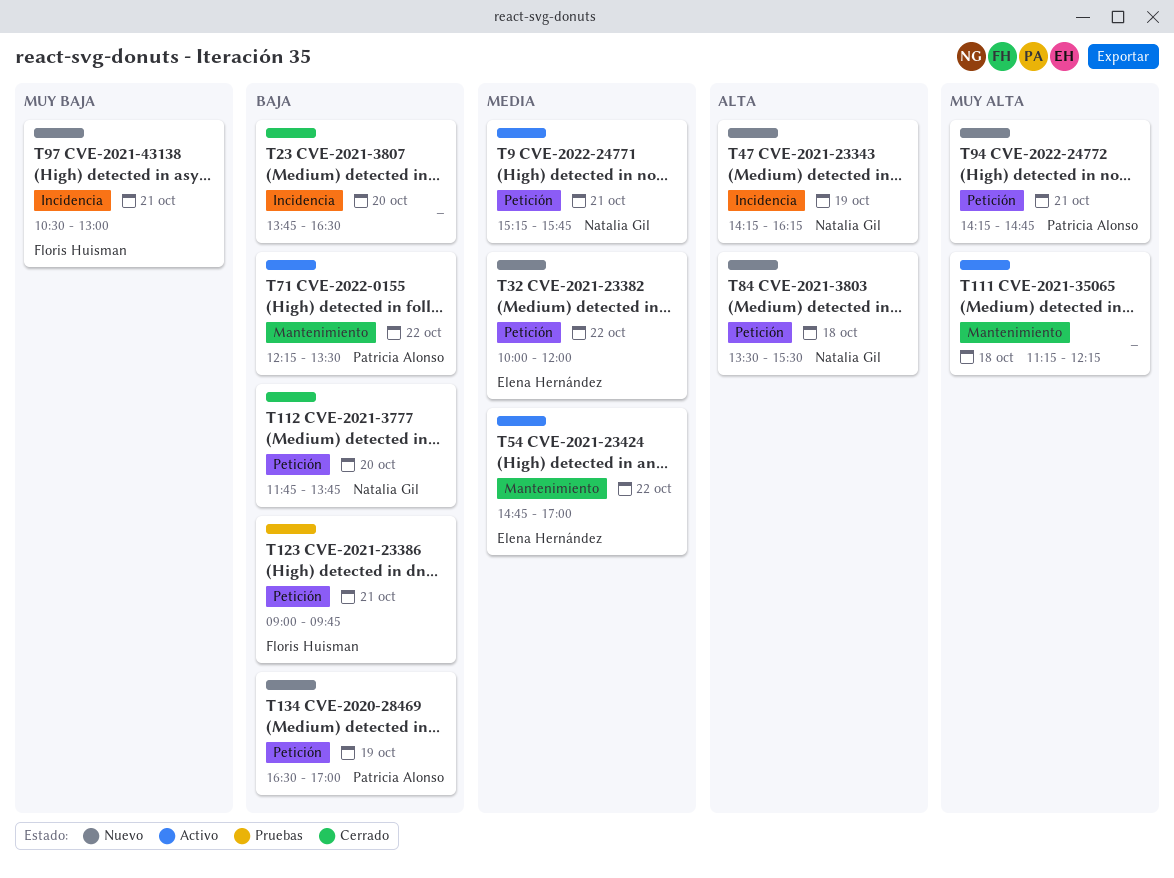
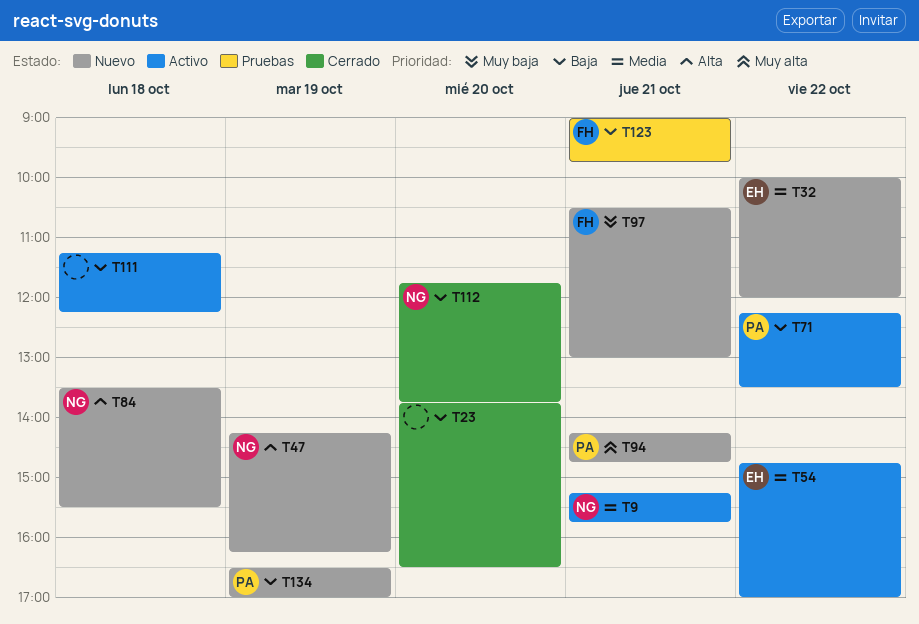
T111, priority: Muy alta -> Baja

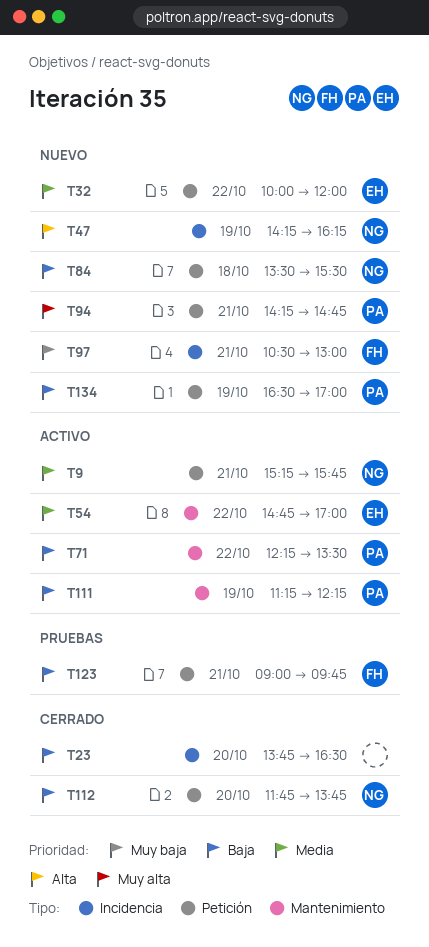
T84, priority: Alta -> Baja
T111, owner: none -> PA
T111, day: Oct 18 -> Oct 19

